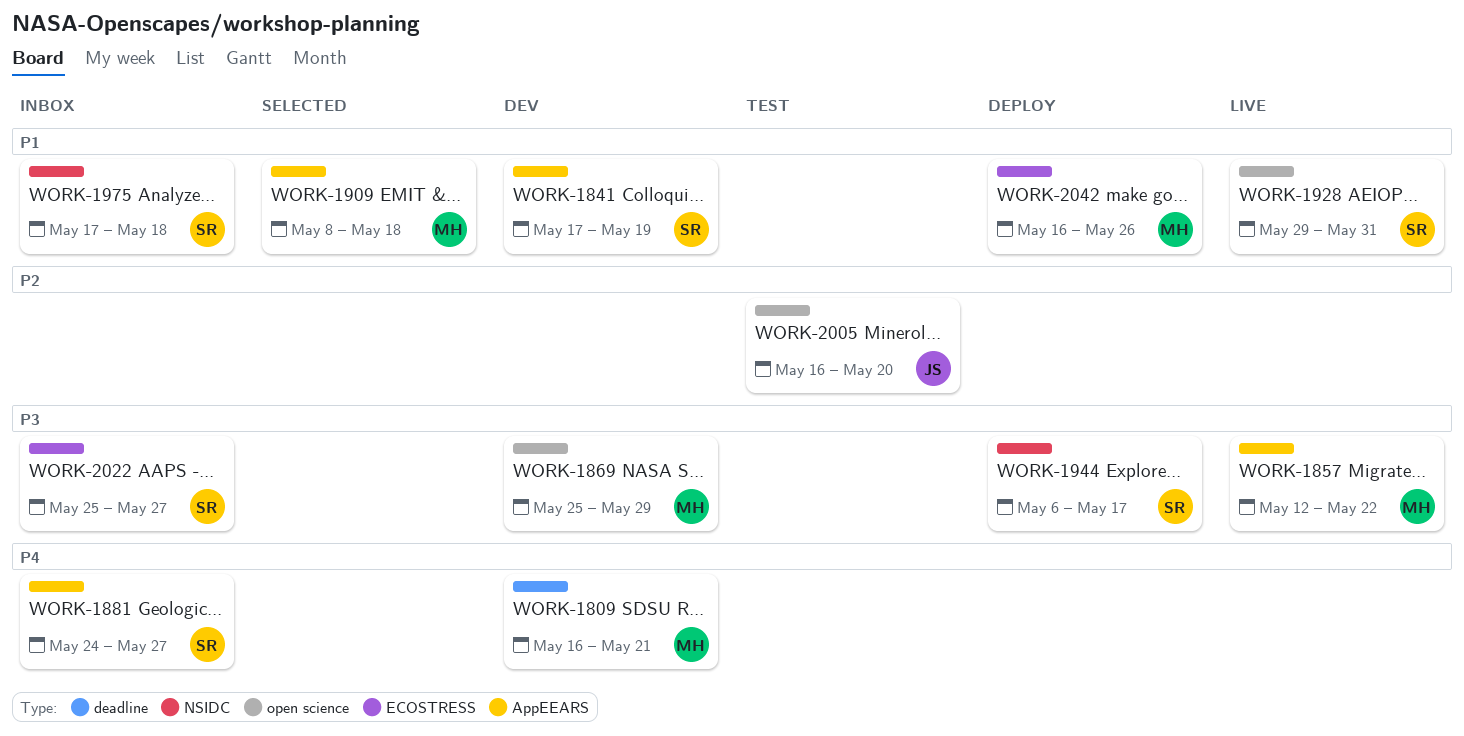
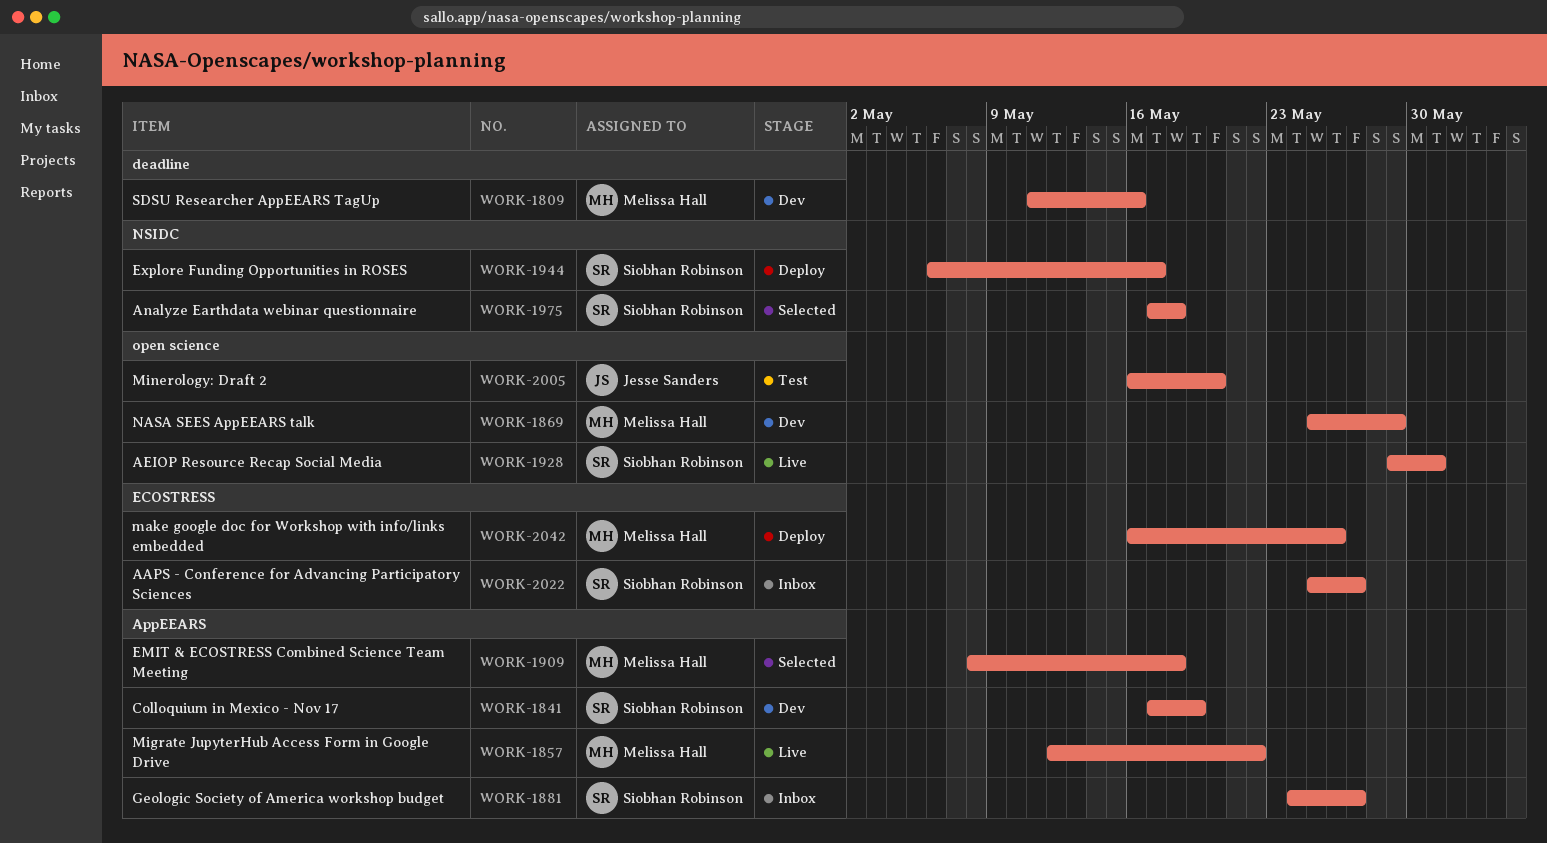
WORK-1809, start: May 16 -> May 11
WORK-1809, due: May 21 -> May 16
WORK-1975, status: Inbox -> Selected

